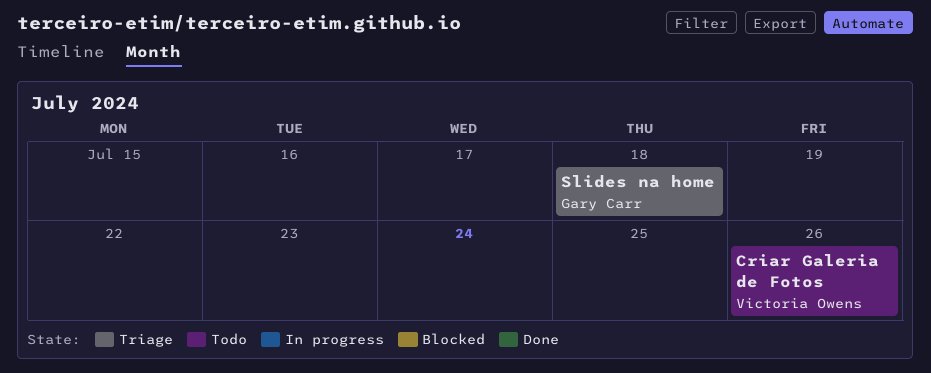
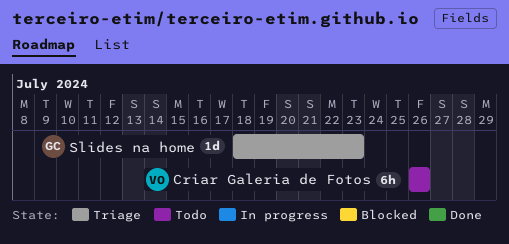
Slides na home, due: Jul 18 -> Jul 23

